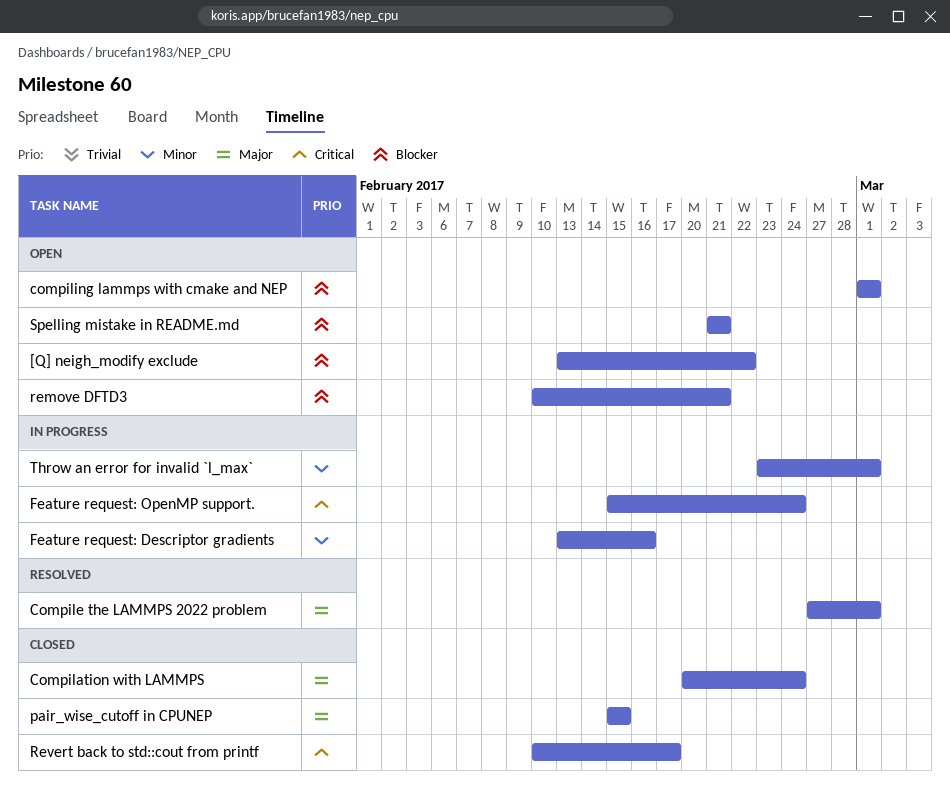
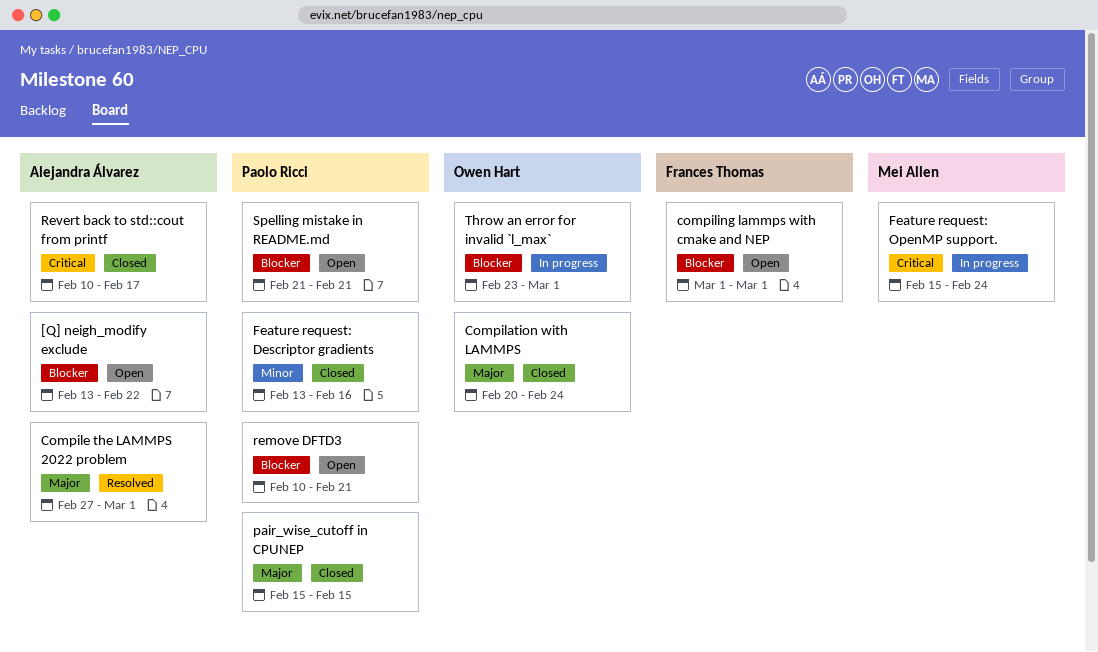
Feature request: Descriptor gradients, status: In progress -> Closed
Throw an error for invalid `l_max`, priority: Minor -> Blocker

